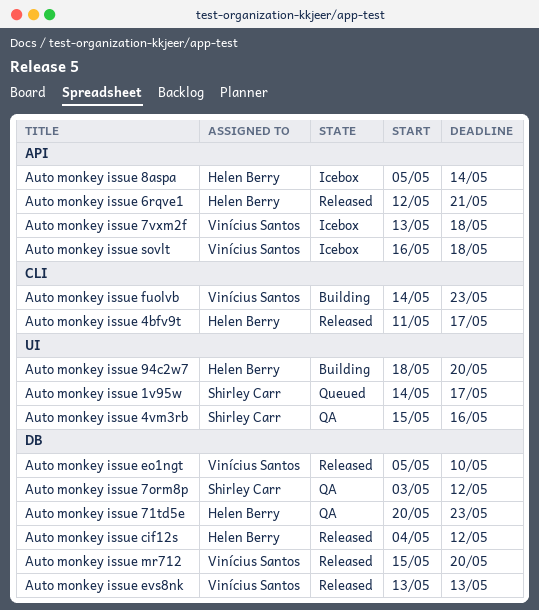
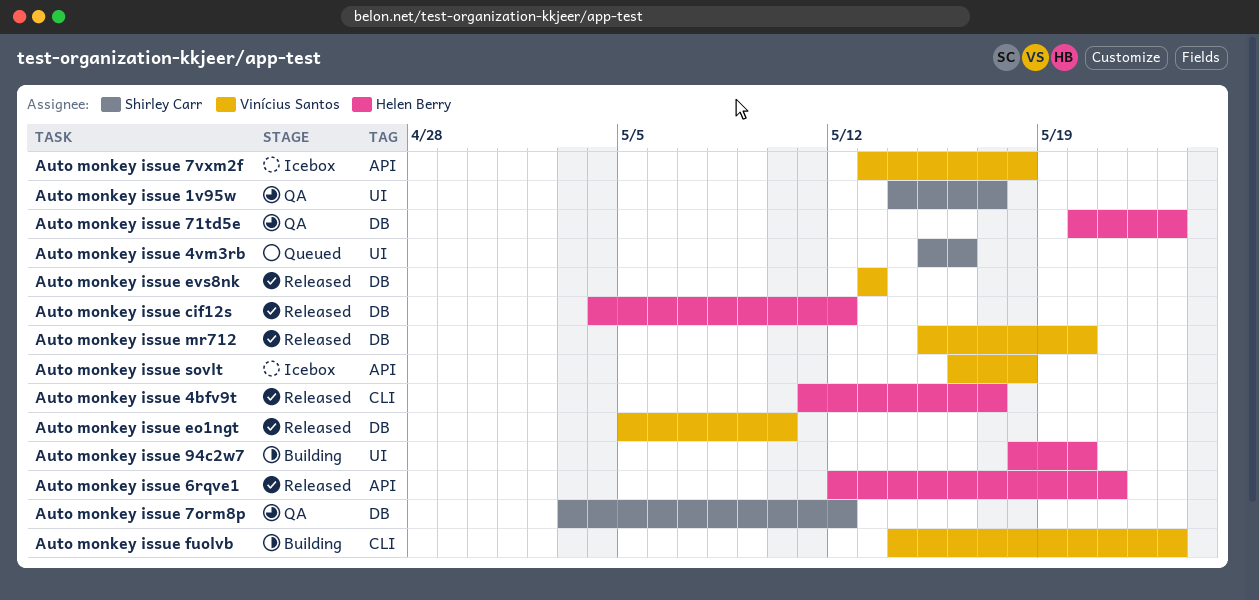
Auto monkey issue 1v95w, status: Queued -> QA
Auto monkey issue 4vm3rb, status: QA -> Queued
Auto monkey issue 8aspa: present -> none

